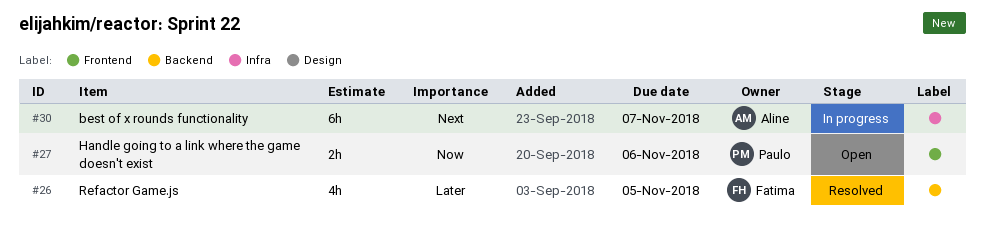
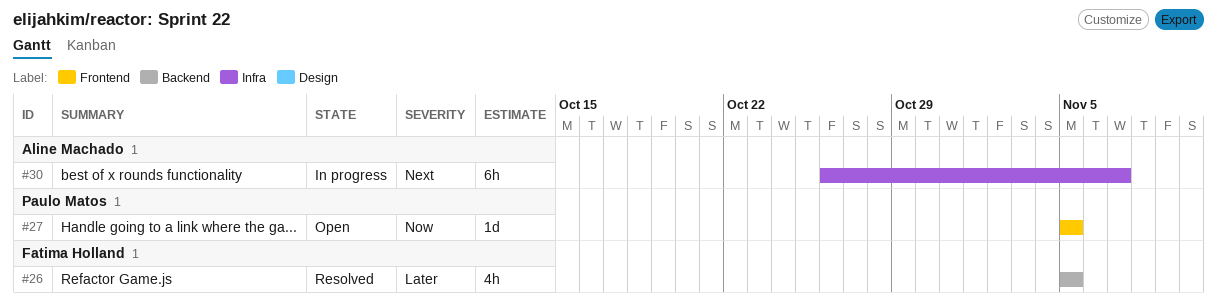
#27, estimate: 2h -> 1d
#27, due: Nov 6 -> Nov 5

